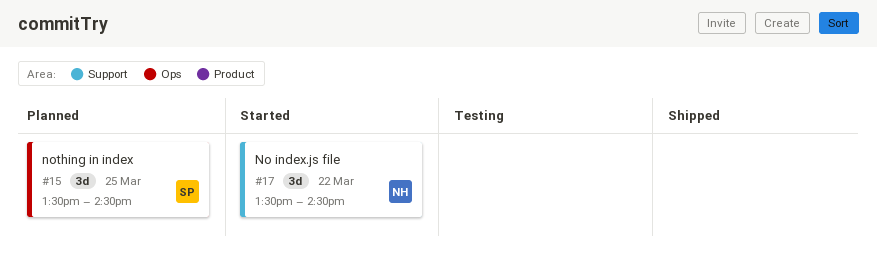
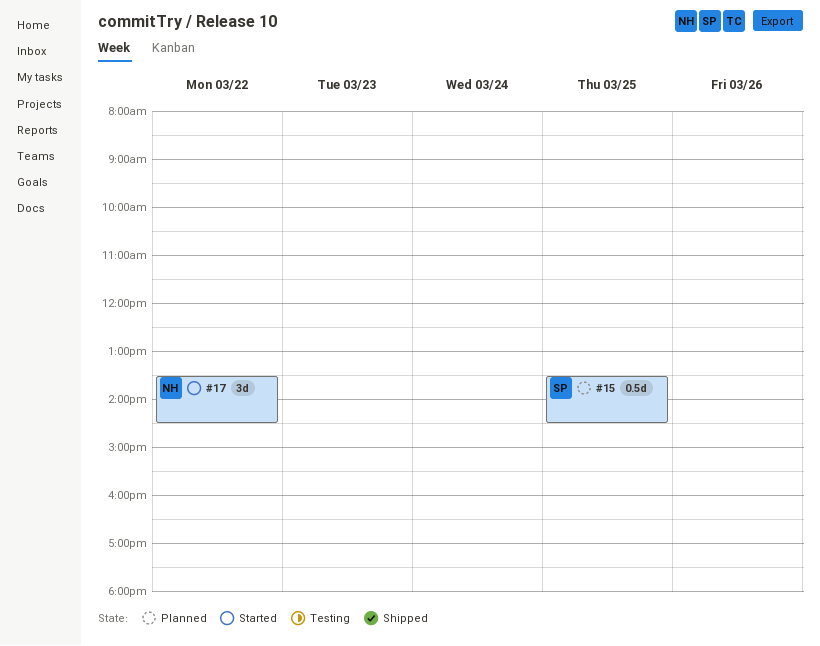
#15, estimate: 3d -> 0.5d

